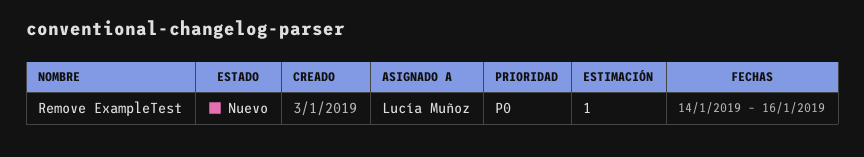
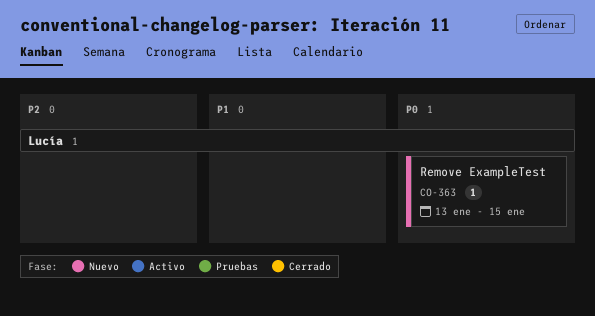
Remove ExampleTest, start: Jan 14 -> Jan 13
Remove ExampleTest, due: Jan 16 -> Jan 15

